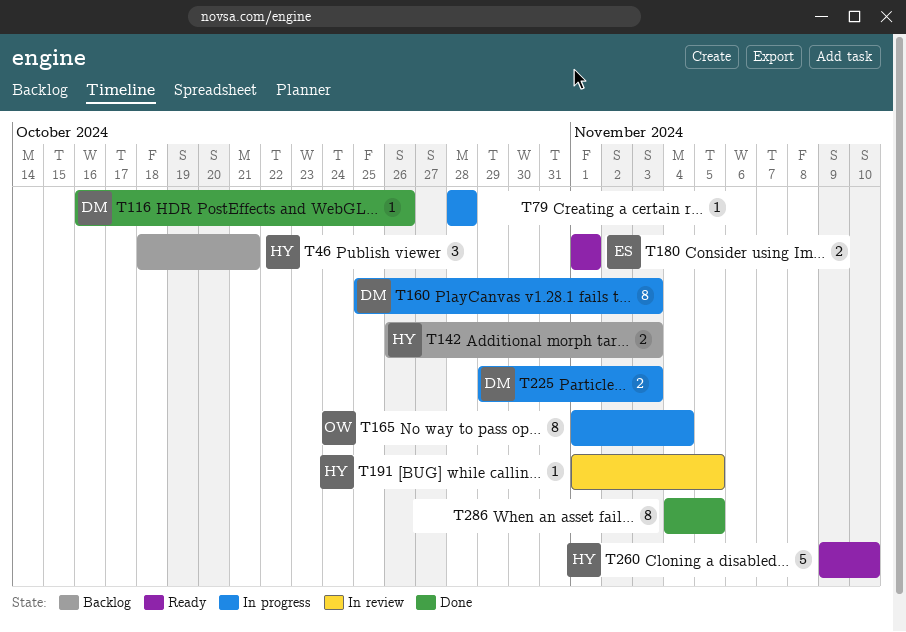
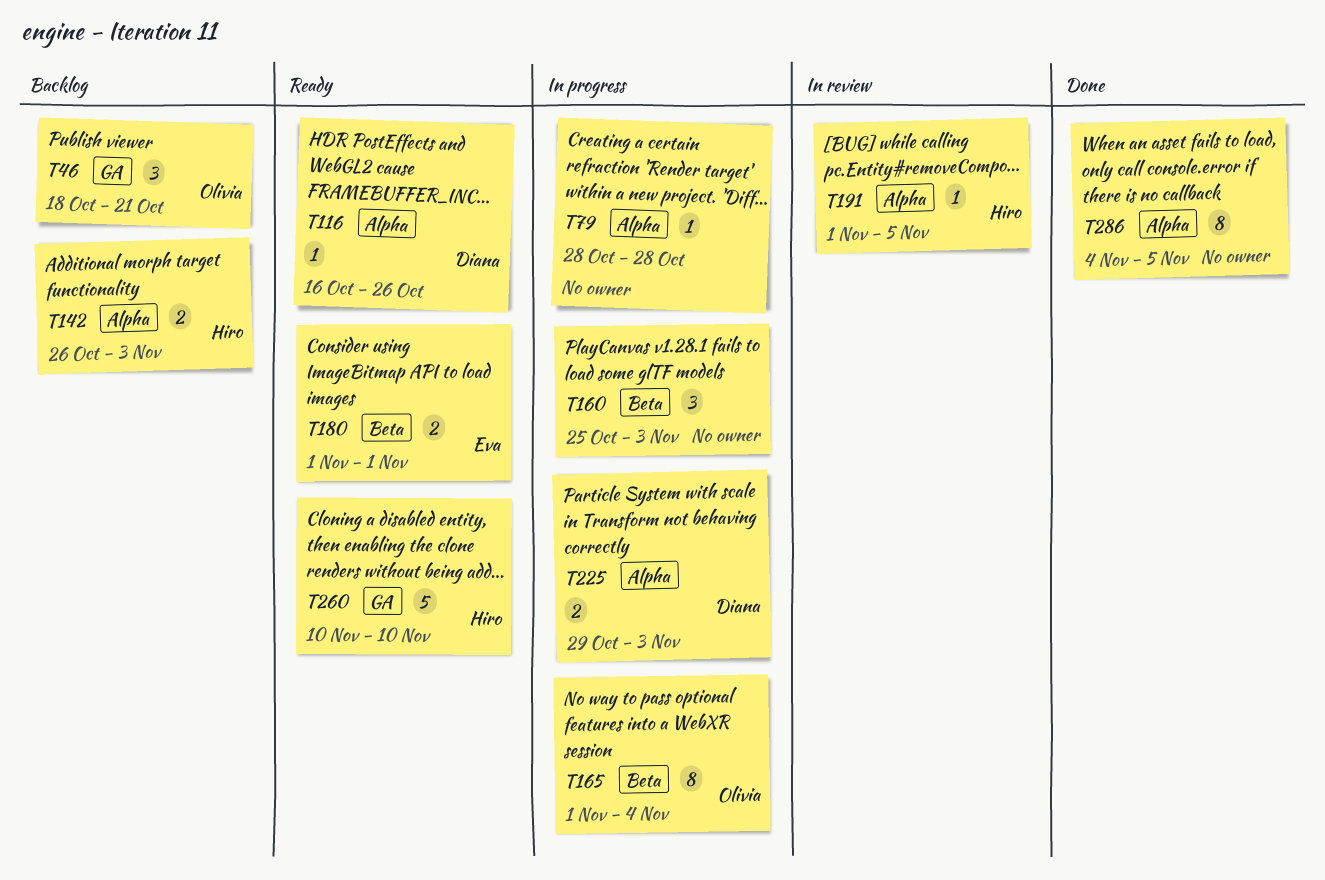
T46, owner: Hiro -> Olivia
T116, status: Done -> Ready
T160, owner: Diana -> none
T160, estimate: 8 -> 3
T260, start: Nov 9 -> Nov 10

